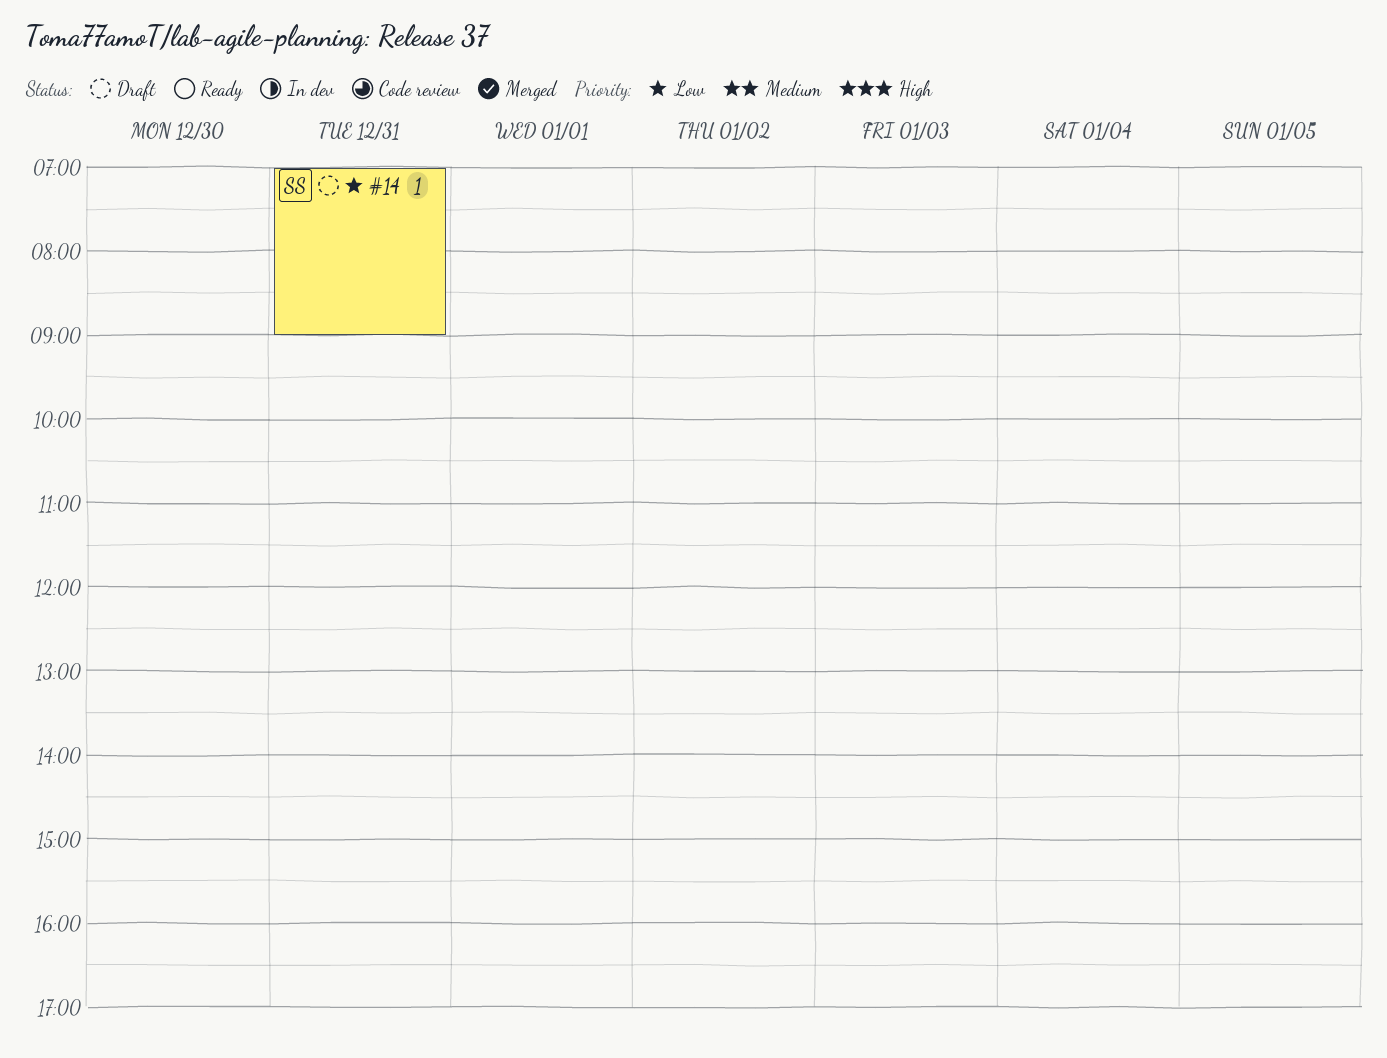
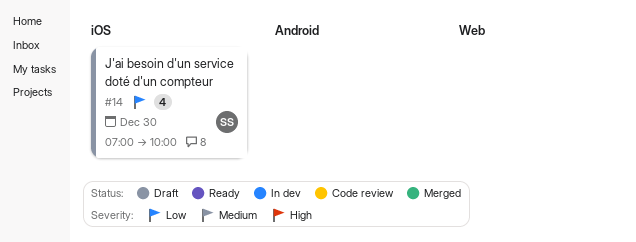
#14, estimate: 1 -> 4
#14, day: Dec 31 -> Dec 30
#14, ends: 09:00 -> 10:00

